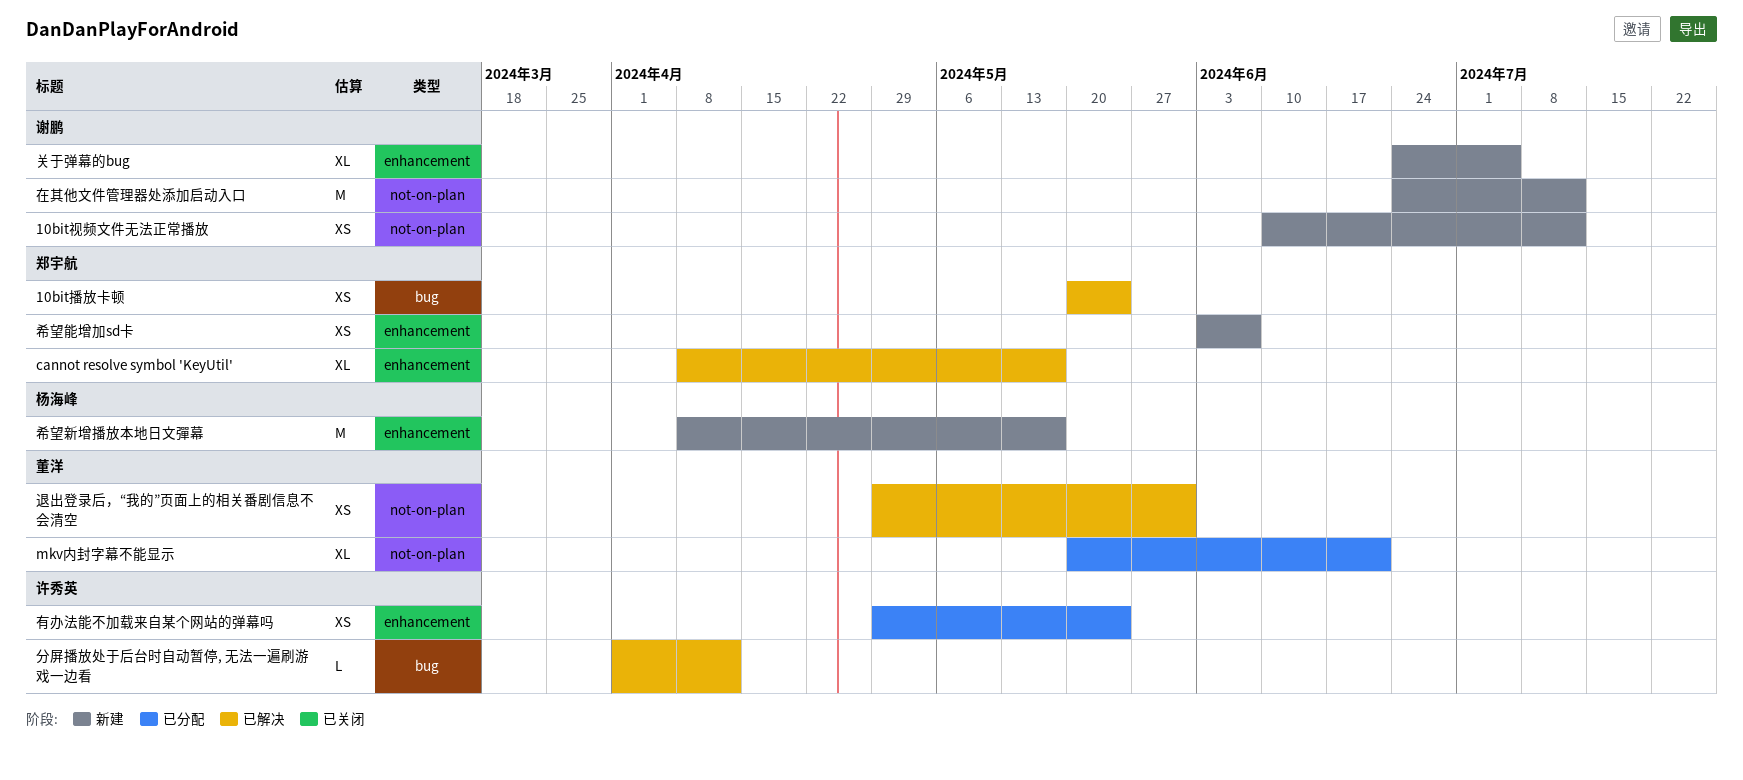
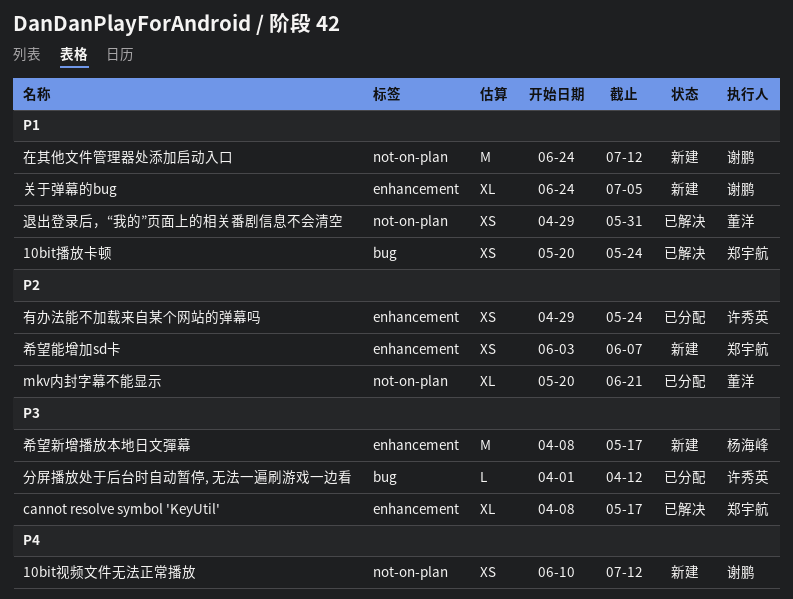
分屏播放处于后台时自动暂停, 无法一遍刷游戏一边看, status: 已解决 -> 已分配

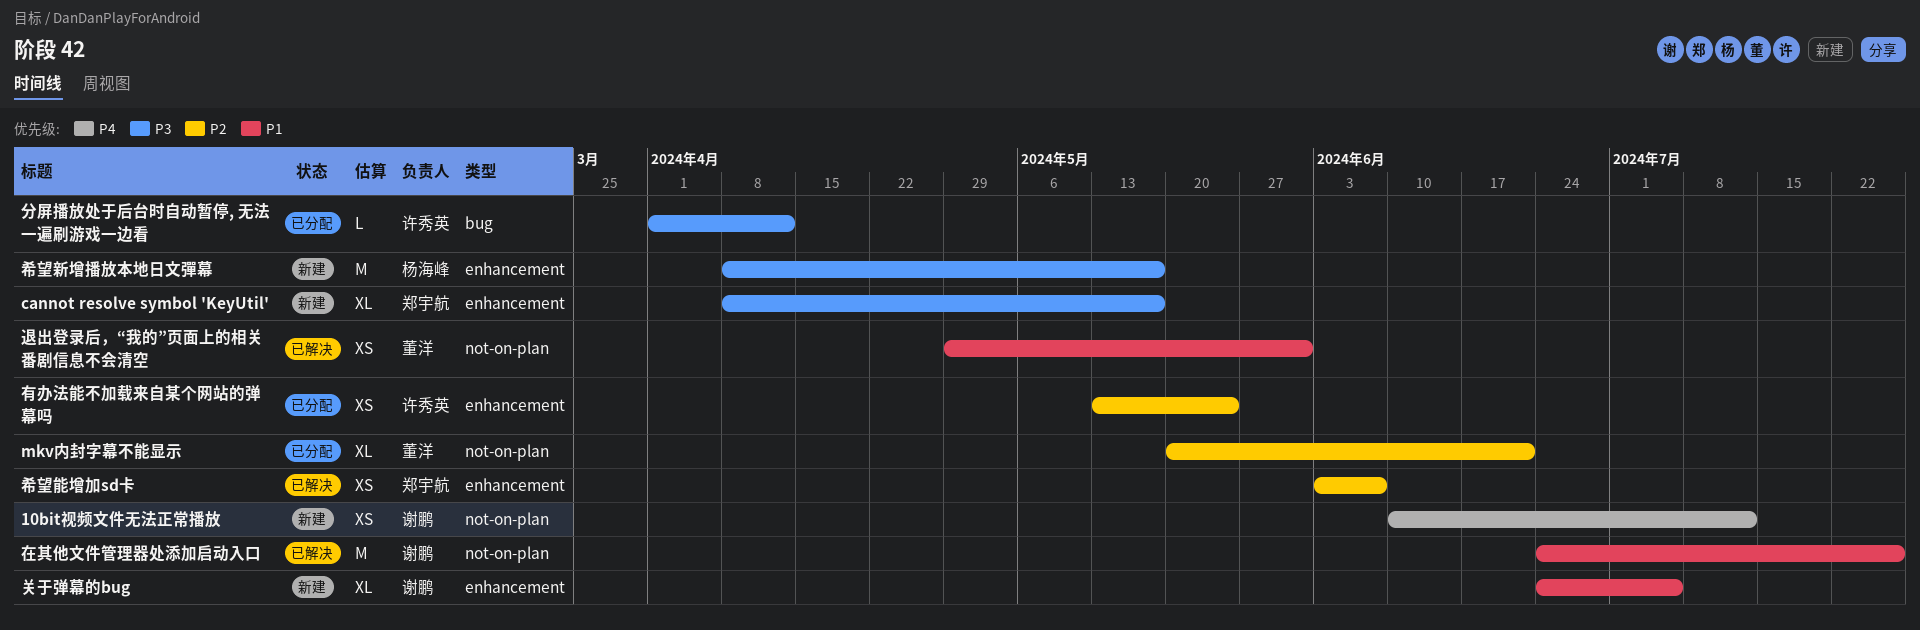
10bit播放卡顿: present -> none
cannot resolve symbol 'KeyUtil', status: 已解决 -> 新建
在其他文件管理器处添加启动入口, status: 新建 -> 已解决
在其他文件管理器处添加启动入口, due: Jul 12 -> Jul 26
希望能增加sd卡, status: 新建 -> 已解决
有办法能不加载来自某个网站的弹幕吗, start: Apr 29 -> May 13

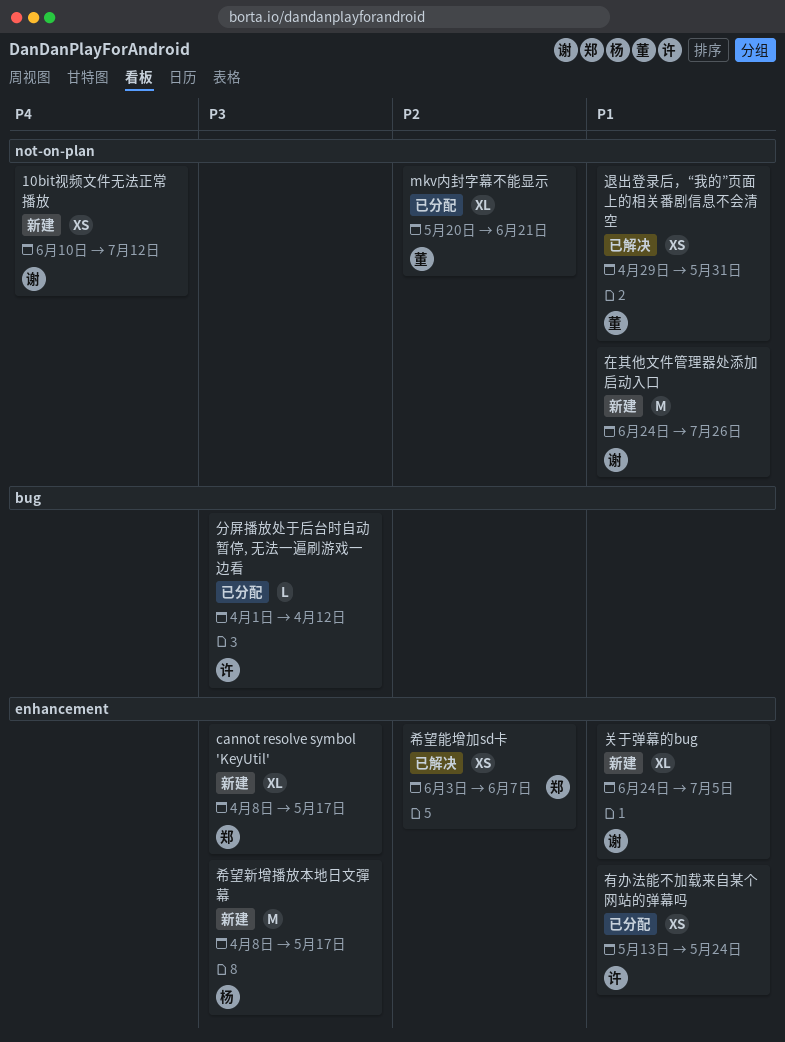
在其他文件管理器处添加启动入口, status: 已解决 -> 新建
有办法能不加载来自某个网站的弹幕吗, priority: P2 -> P1

